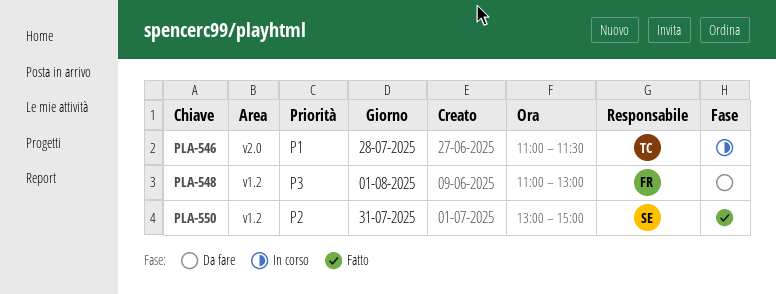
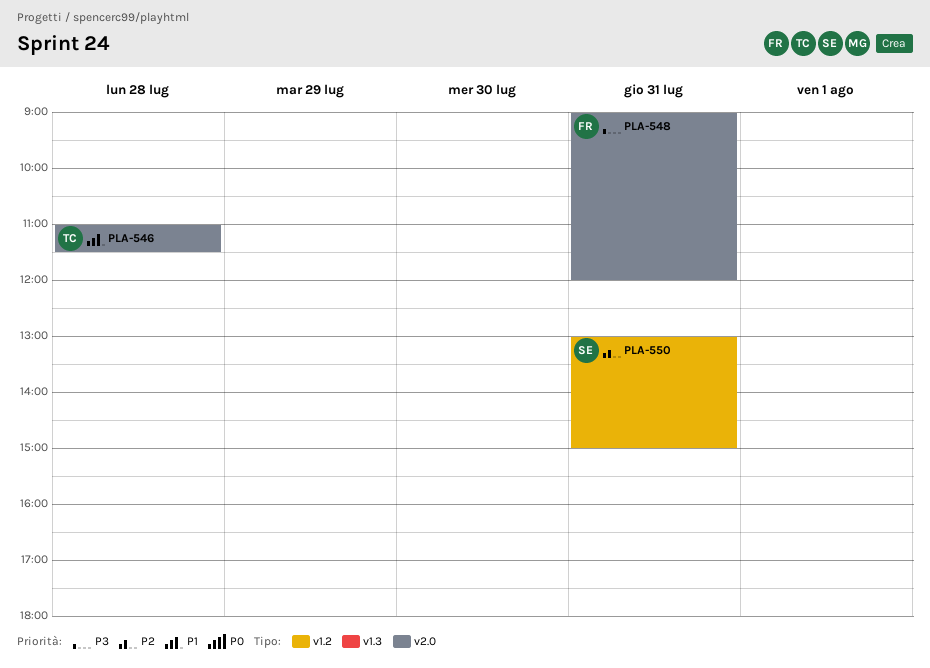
PLA-548, label: v1.2 -> v2.0
PLA-548, day: Aug 1 -> Jul 31
PLA-548, begins: 11:00 -> 09:00
PLA-548, ends: 13:00 -> 12:00

